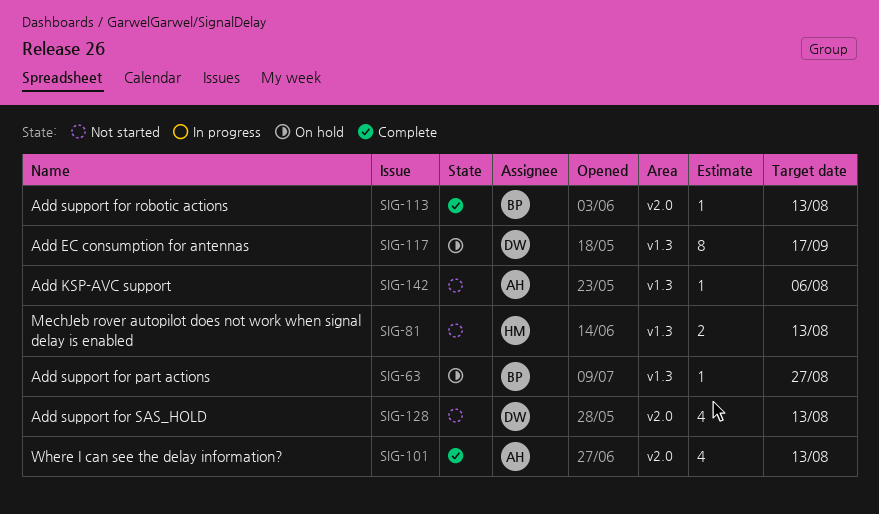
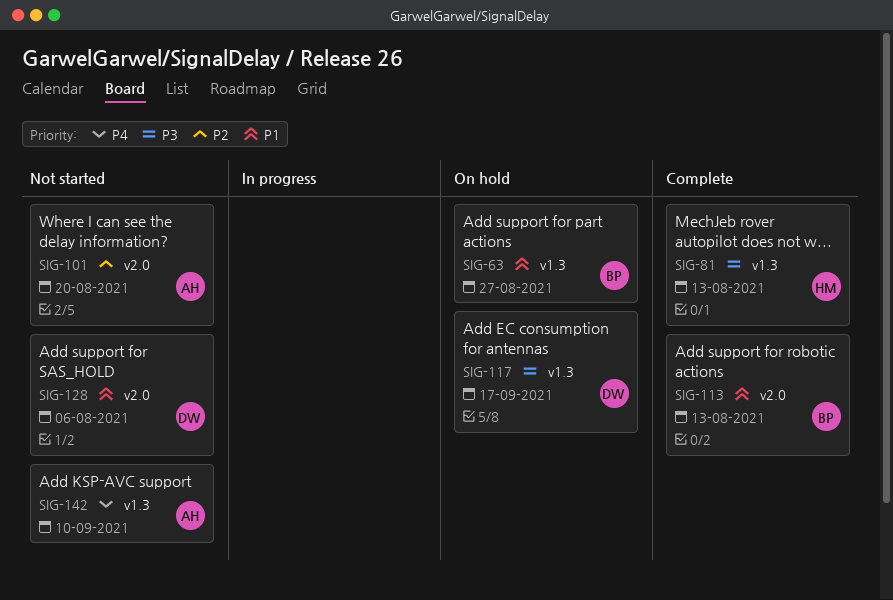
SIG-81, status: Not started -> Complete
SIG-101, status: Complete -> Not started
SIG-101, due: Aug 13 -> Aug 20
SIG-128, due: Aug 13 -> Aug 6
SIG-142, due: Aug 6 -> Sep 10

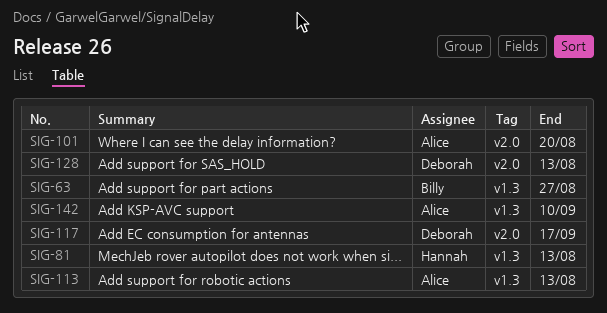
SIG-113, owner: Billy -> Alice
SIG-113, label: v2.0 -> v1.3
SIG-117, label: v1.3 -> v2.0
SIG-128, due: Aug 6 -> Aug 13

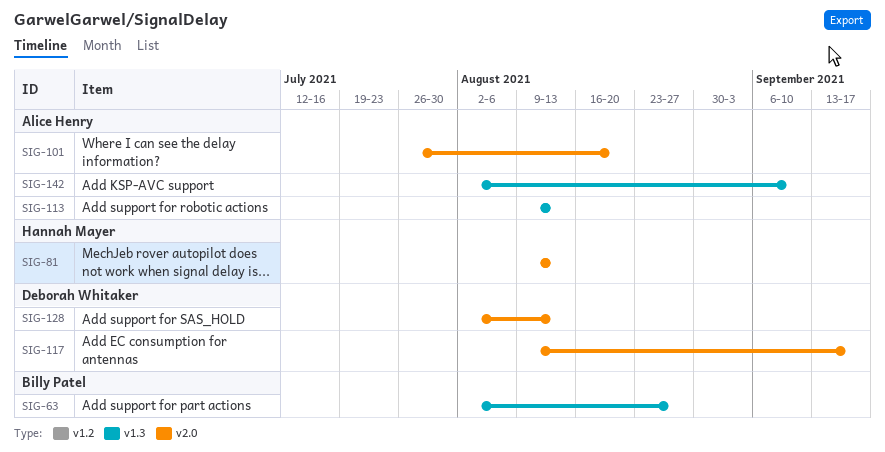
SIG-81, label: v1.3 -> v2.0

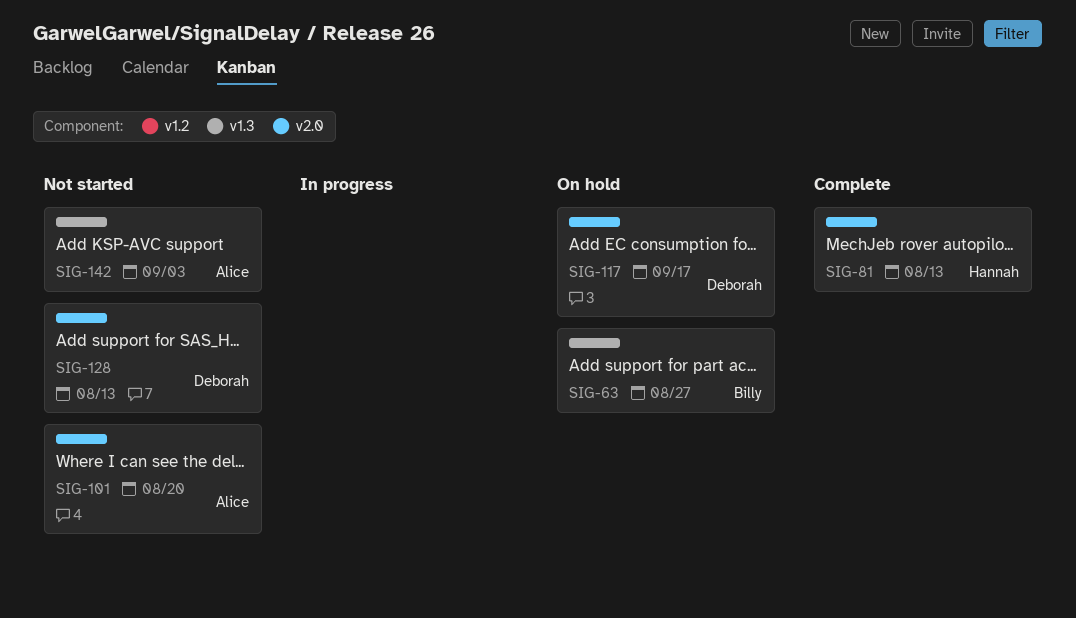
SIG-113: present -> none
SIG-142, due: Sep 10 -> Sep 3

